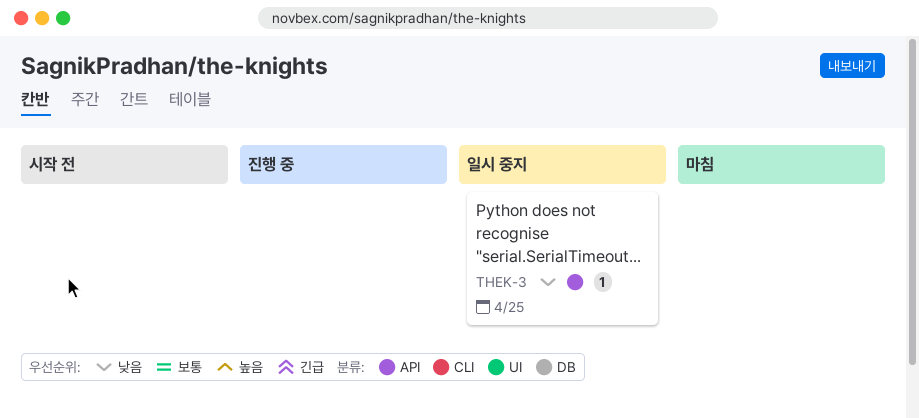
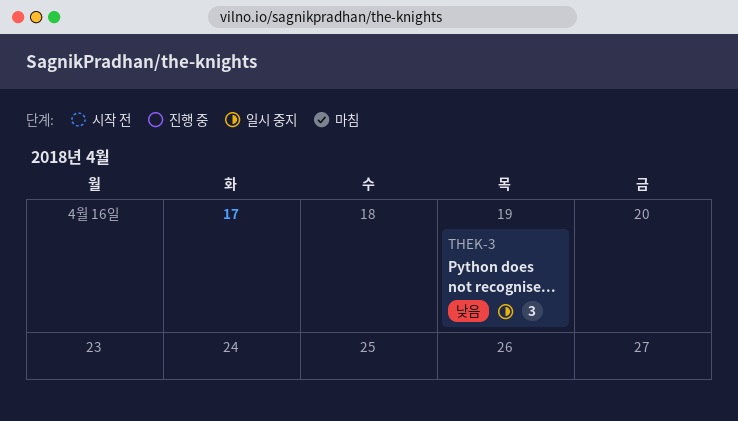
THEK-3, estimate: 1 -> 3
THEK-3, due: Apr 25 -> Apr 19

